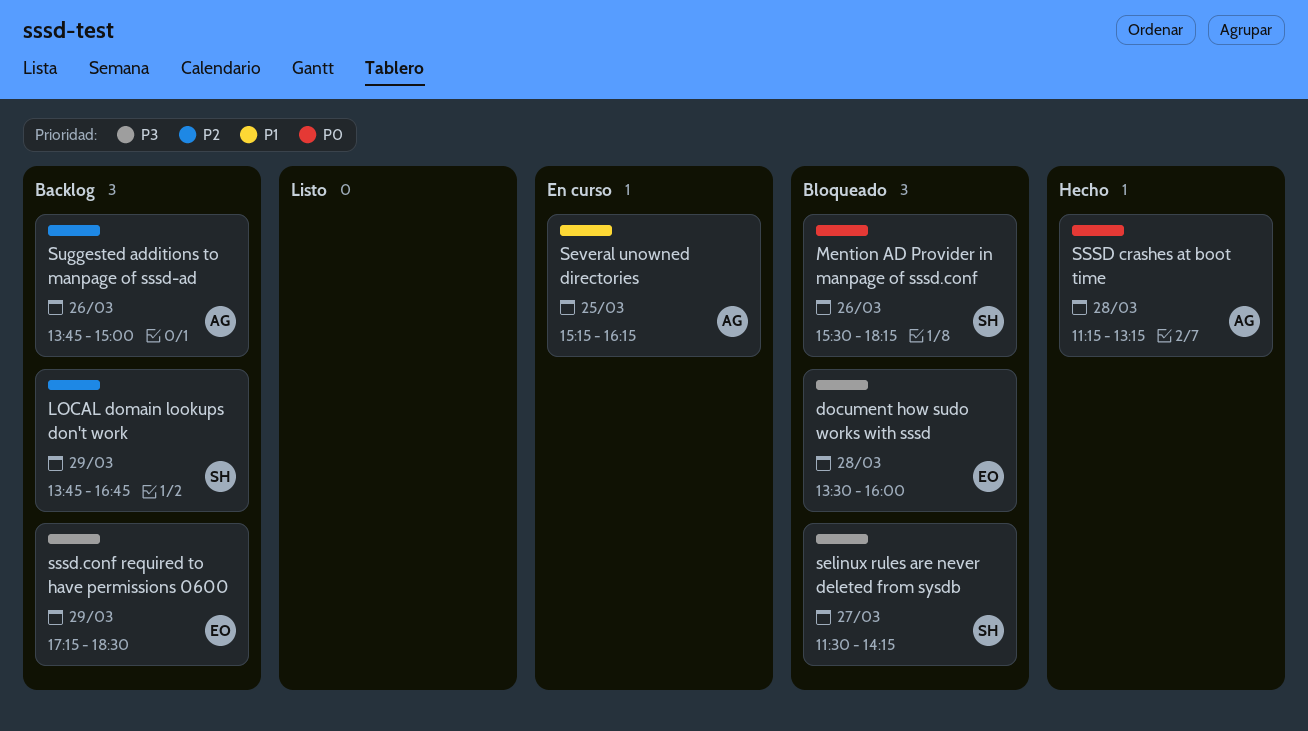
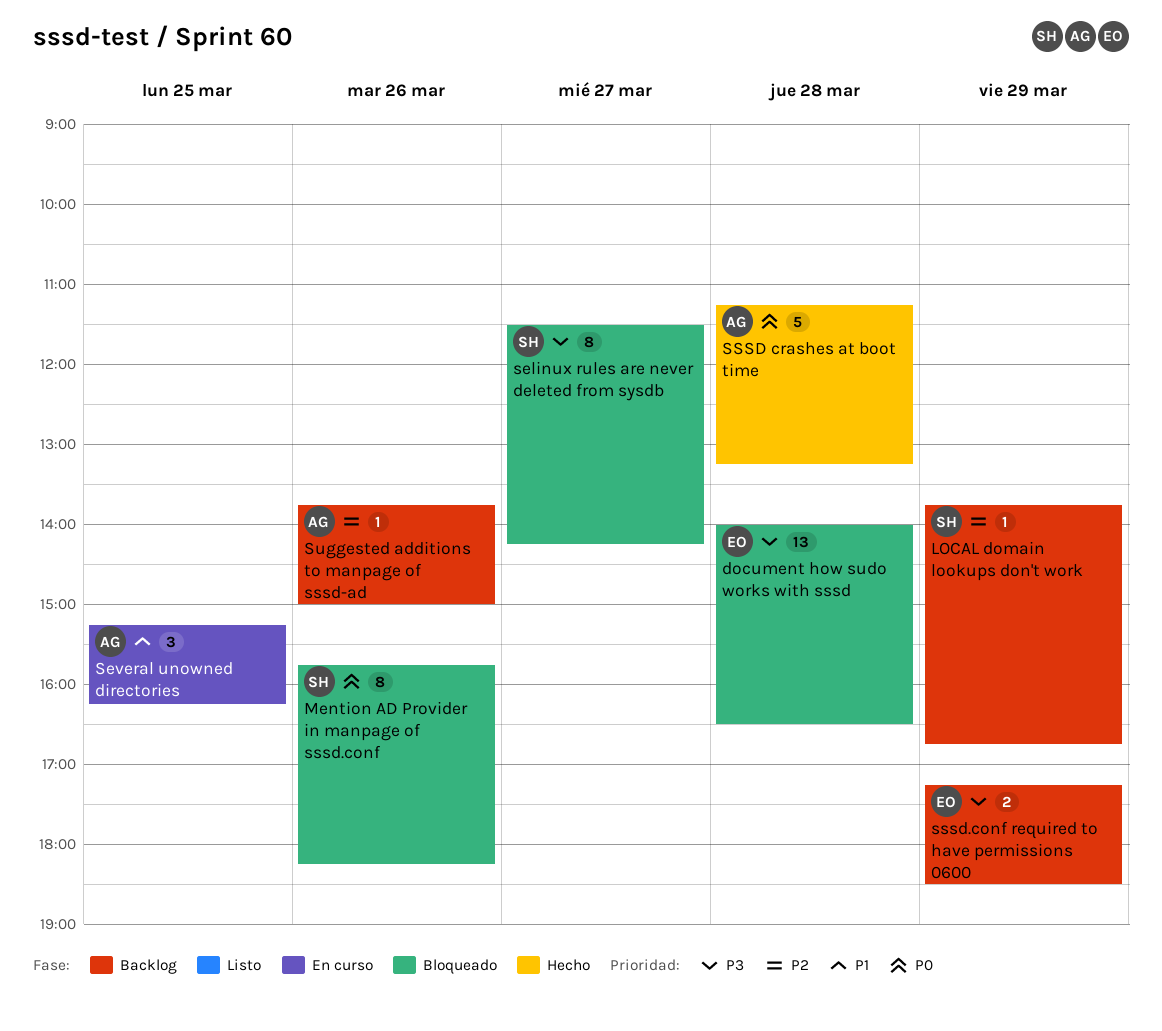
document how sudo works with sssd, begins: 13:30 -> 14:00
document how sudo works with sssd, ends: 16:00 -> 16:30
Mention AD Provider in manpage of sssd.conf, begins: 15:30 -> 15:45

